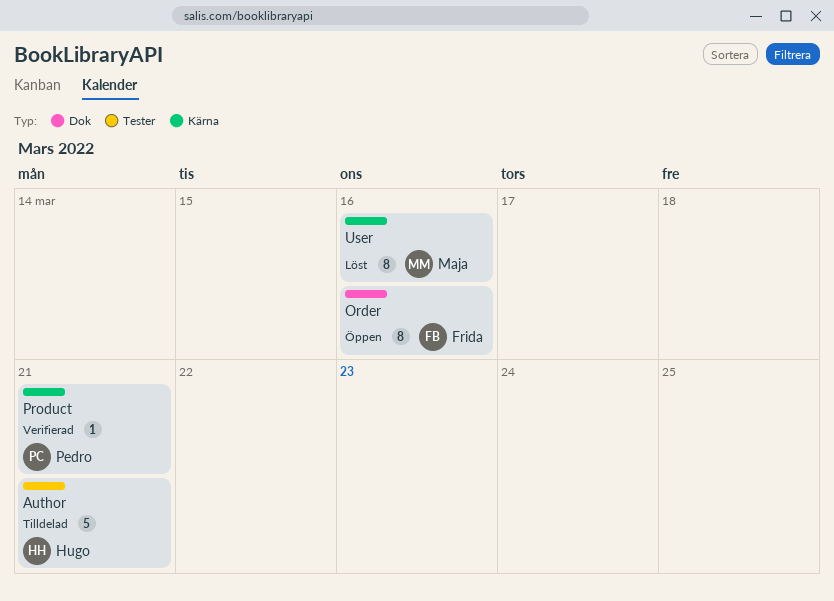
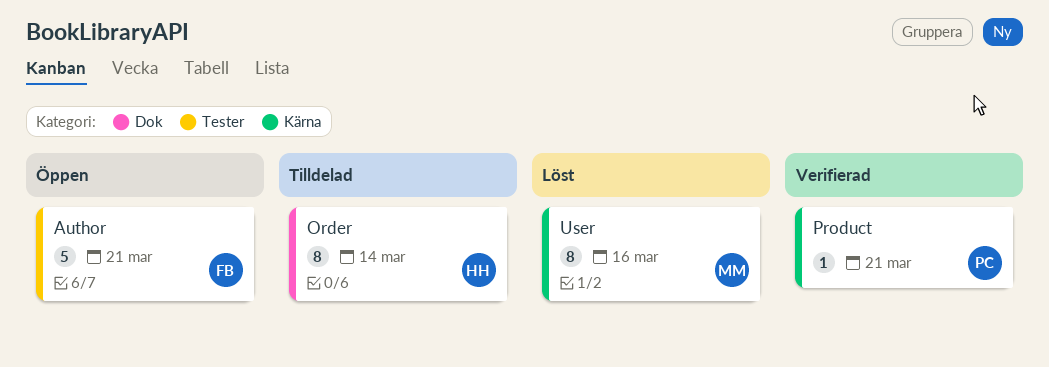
Author, status: Tilldelad -> Öppen
Author, owner: Hugo -> Frida
Order, status: Öppen -> Tilldelad
Order, owner: Frida -> Hugo
Order, due: Mar 16 -> Mar 14

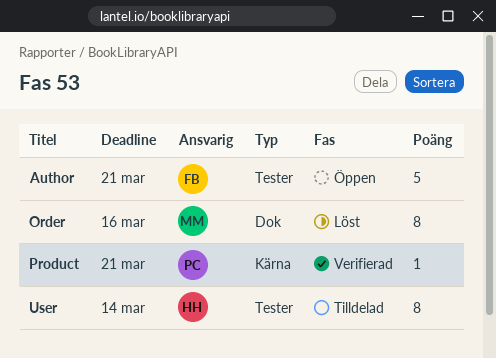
Order, status: Tilldelad -> Löst
Order, owner: HH -> MM
Order, due: Mar 14 -> Mar 16
User, status: Löst -> Tilldelad
User, owner: MM -> HH
User, label: Kärna -> Tester
User, due: Mar 16 -> Mar 14

